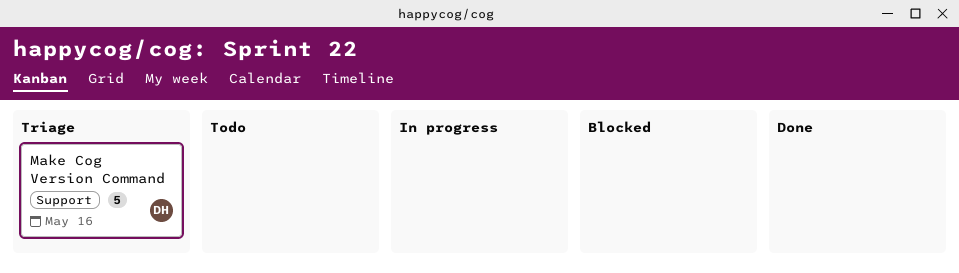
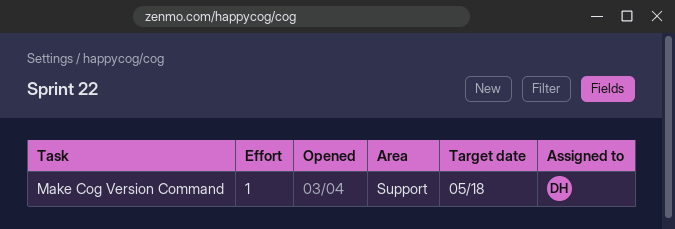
Make Cog Version Command, estimate: 5 -> 1
Make Cog Version Command, due: May 16 -> May 18

